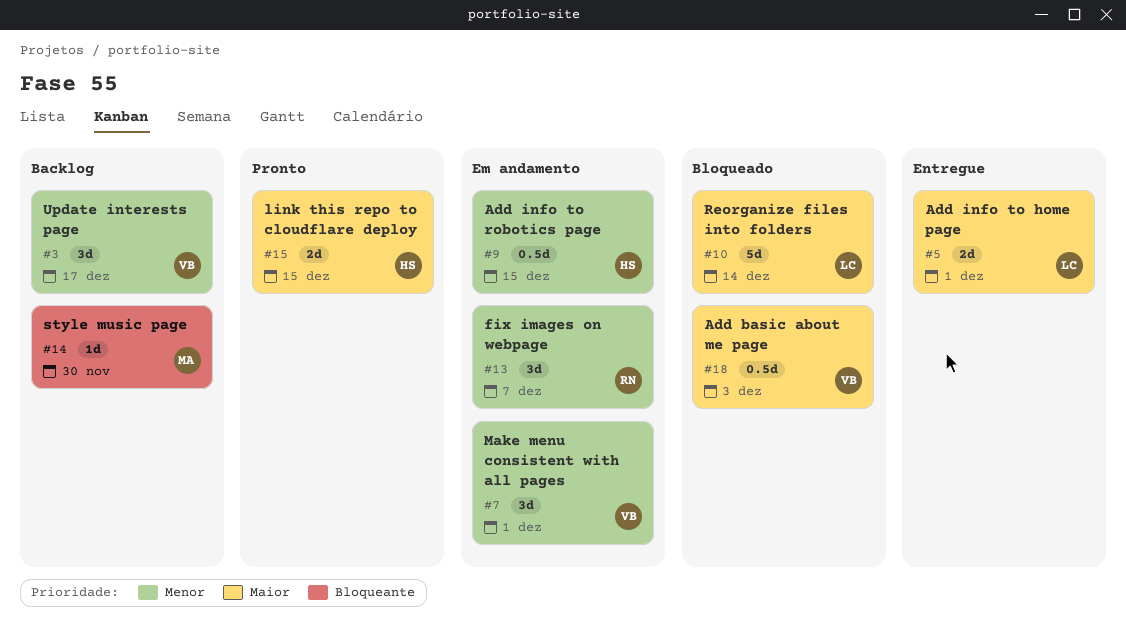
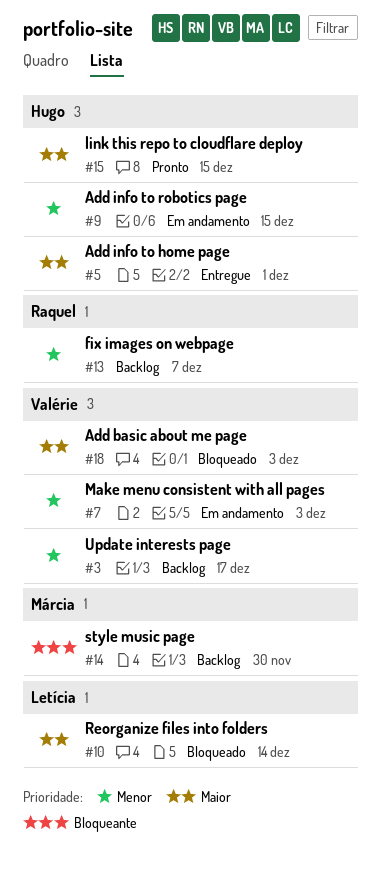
#5, owner: Letícia -> Hugo
#7, due: Dec 1 -> Dec 3
#13, status: Em andamento -> Backlog

